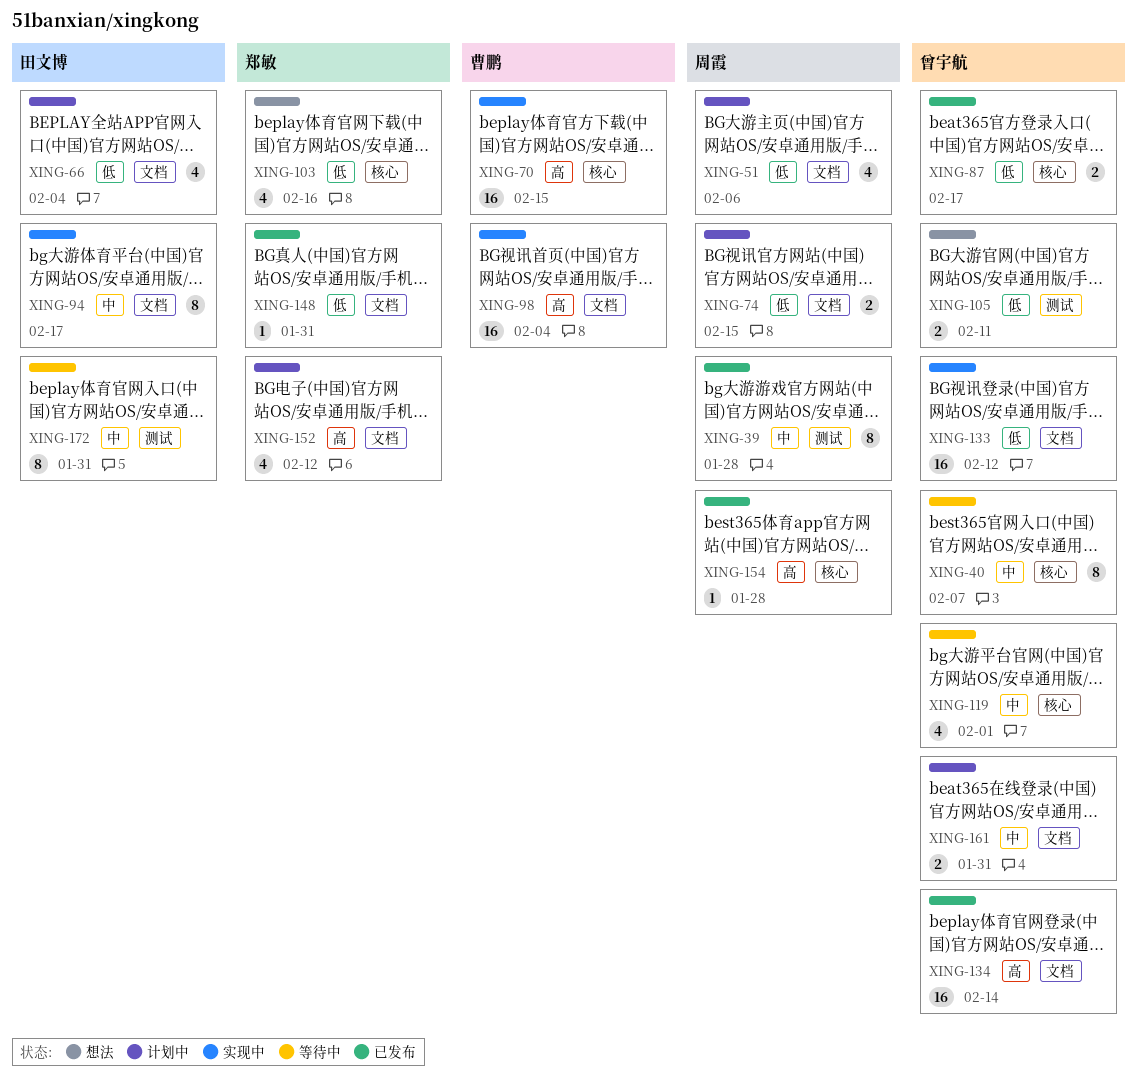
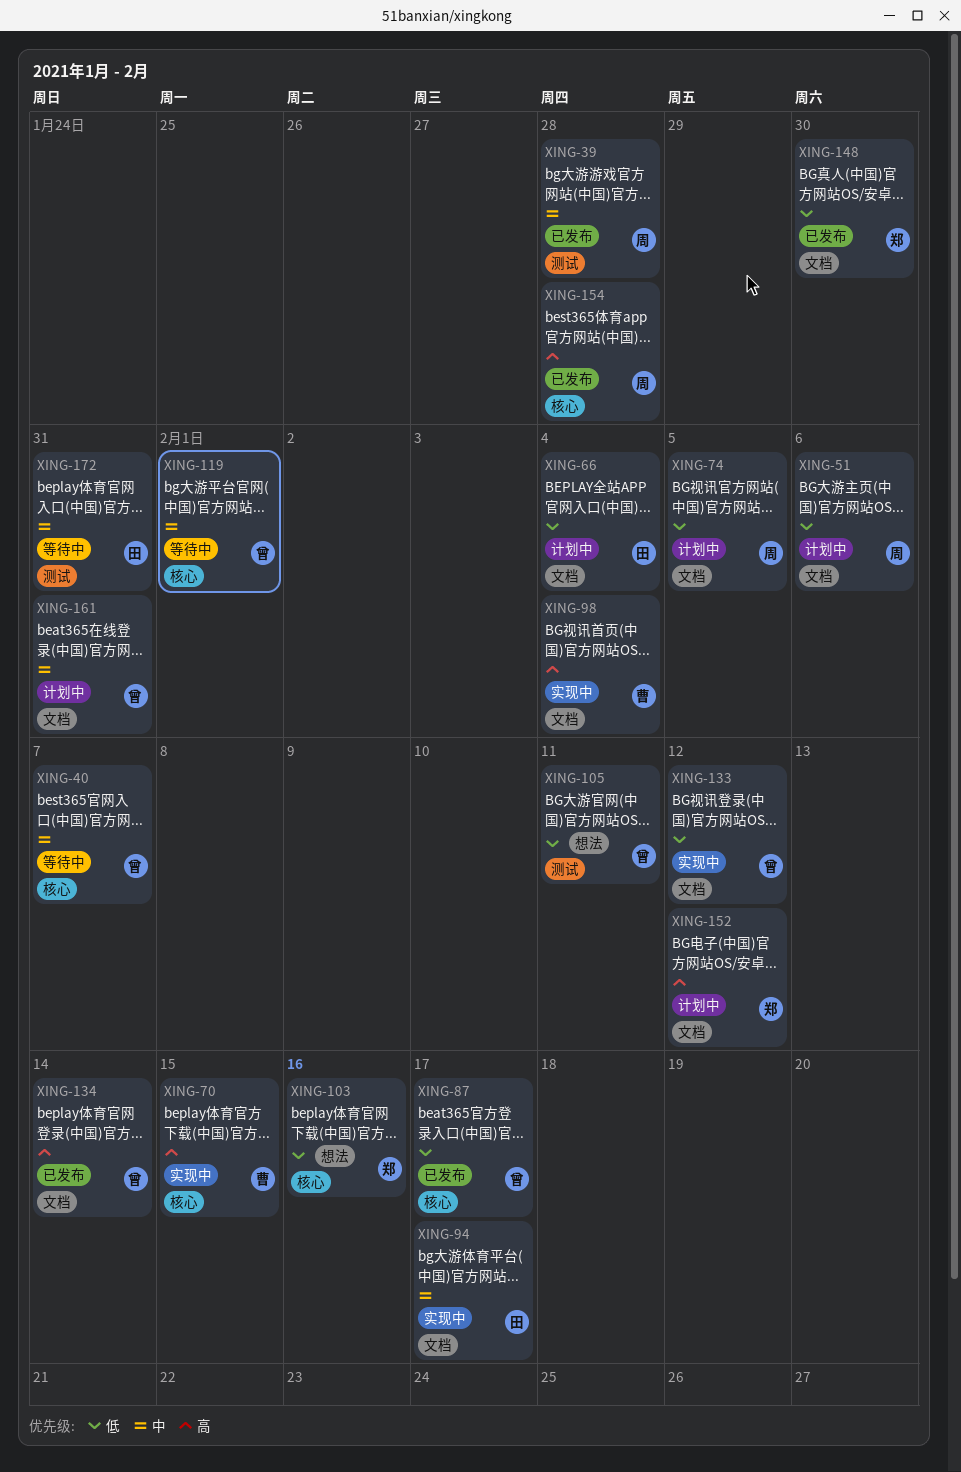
XING-74, due: Feb 15 -> Feb 5
XING-148, due: Jan 31 -> Jan 30

